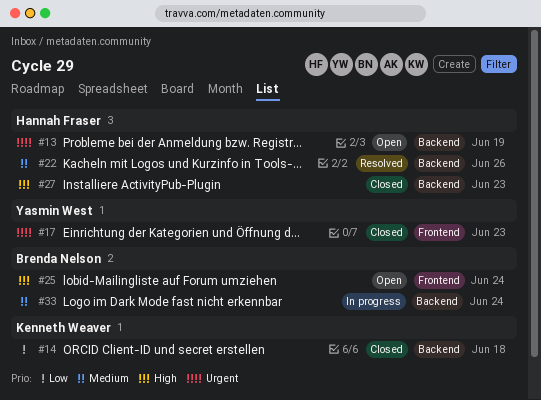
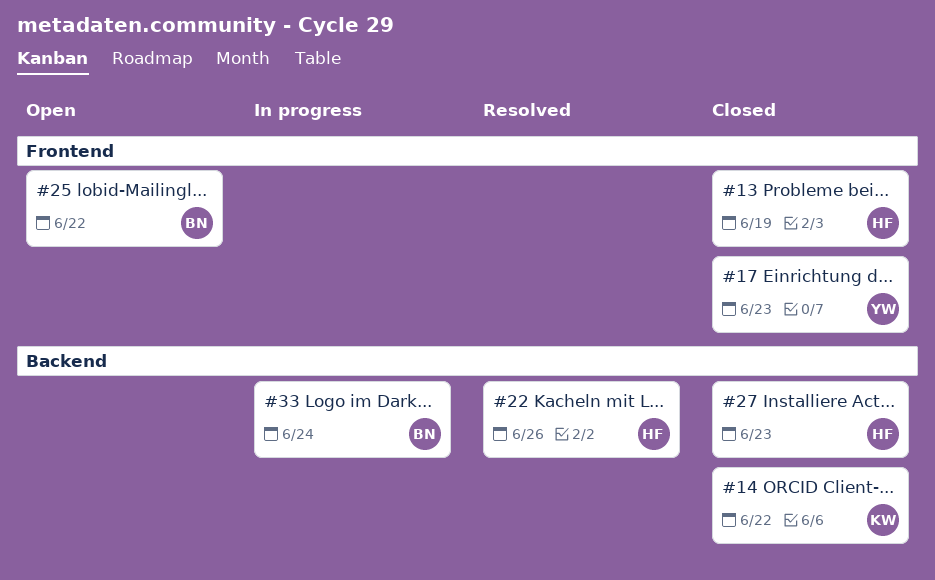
#13, status: Open -> Closed
#13, label: Backend -> Frontend
#14, due: Jun 18 -> Jun 22
#25, due: Jun 24 -> Jun 22

